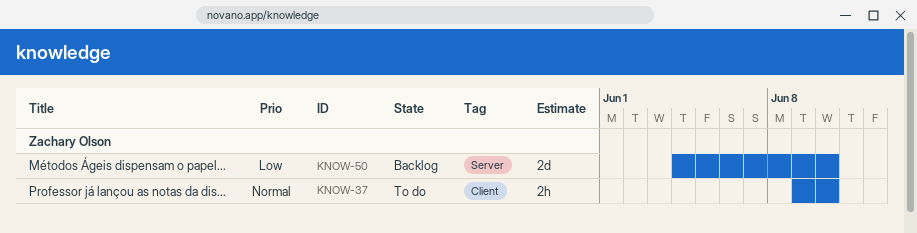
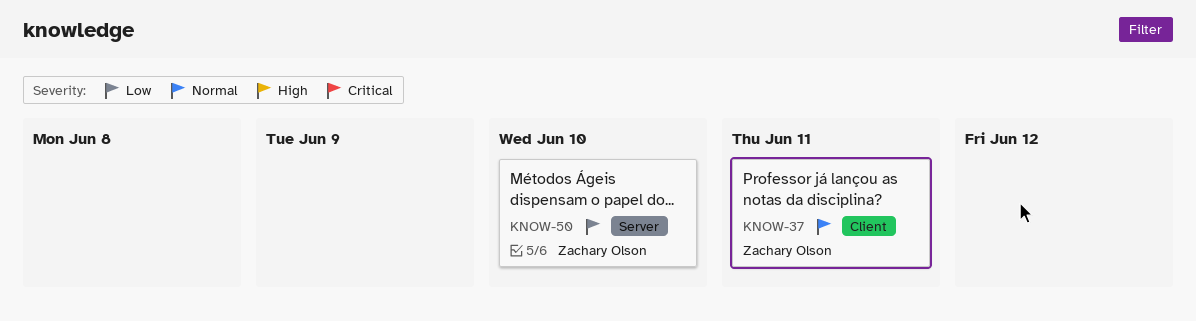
KNOW-37, due: Jun 10 -> Jun 11

